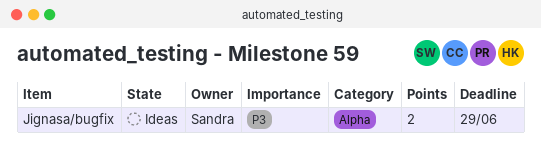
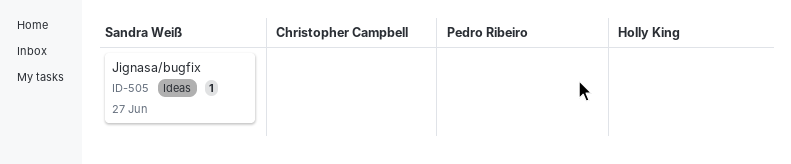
Jignasa/bugfix, estimate: 2 -> 1
Jignasa/bugfix, due: Jun 29 -> Jun 27

